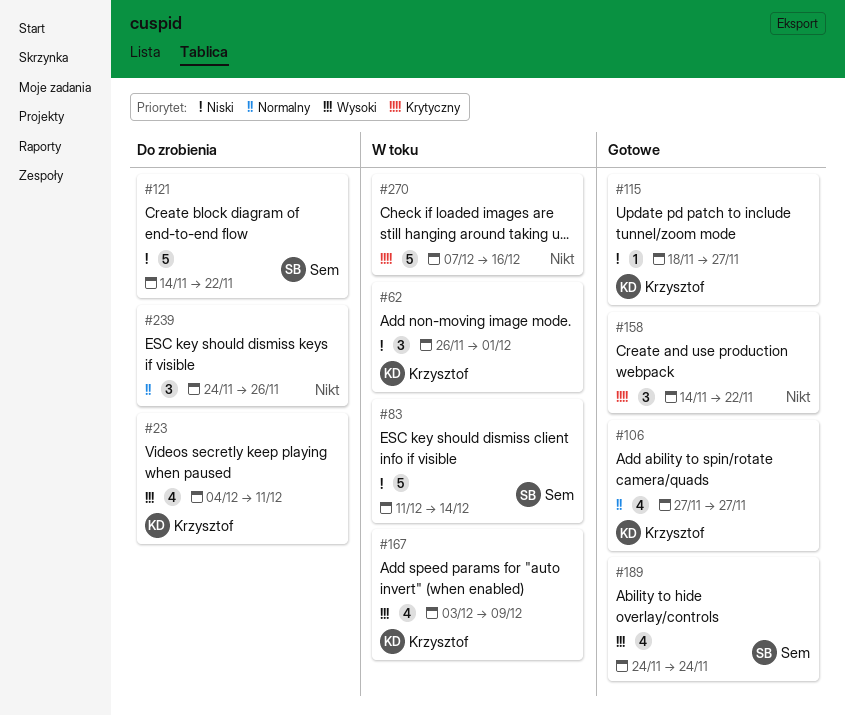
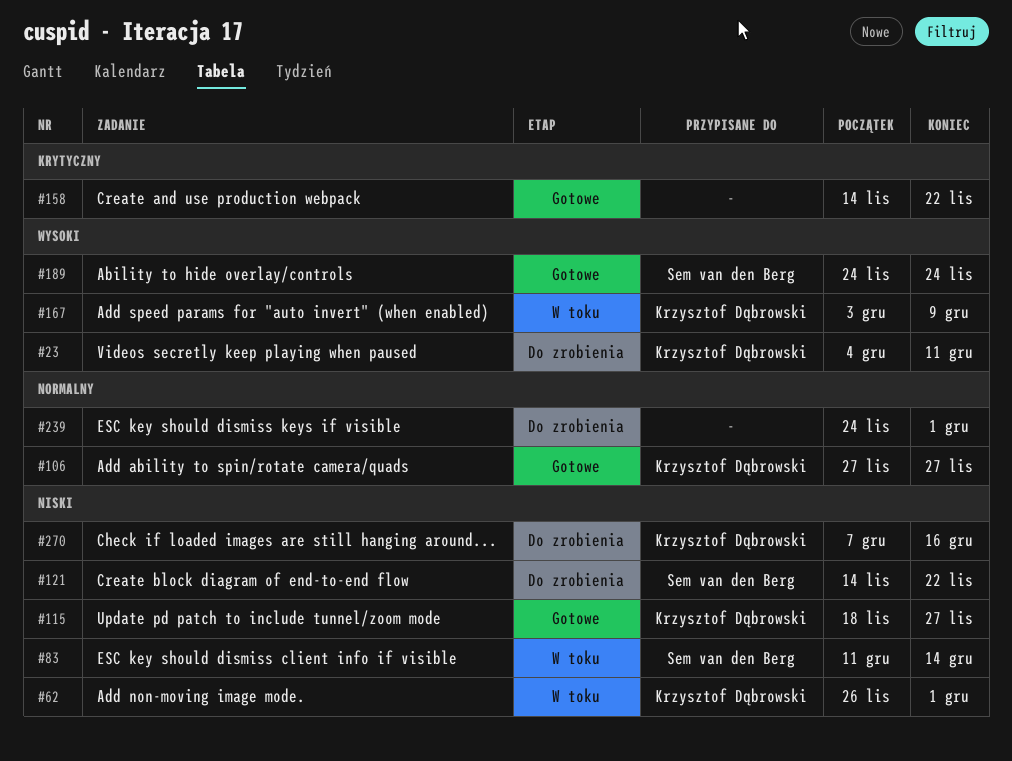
#239, due: Nov 26 -> Dec 1
#270, status: W toku -> Do zrobienia
#270, owner: none -> Krzysztof Dąbrowski
#270, priority: Krytyczny -> Niski

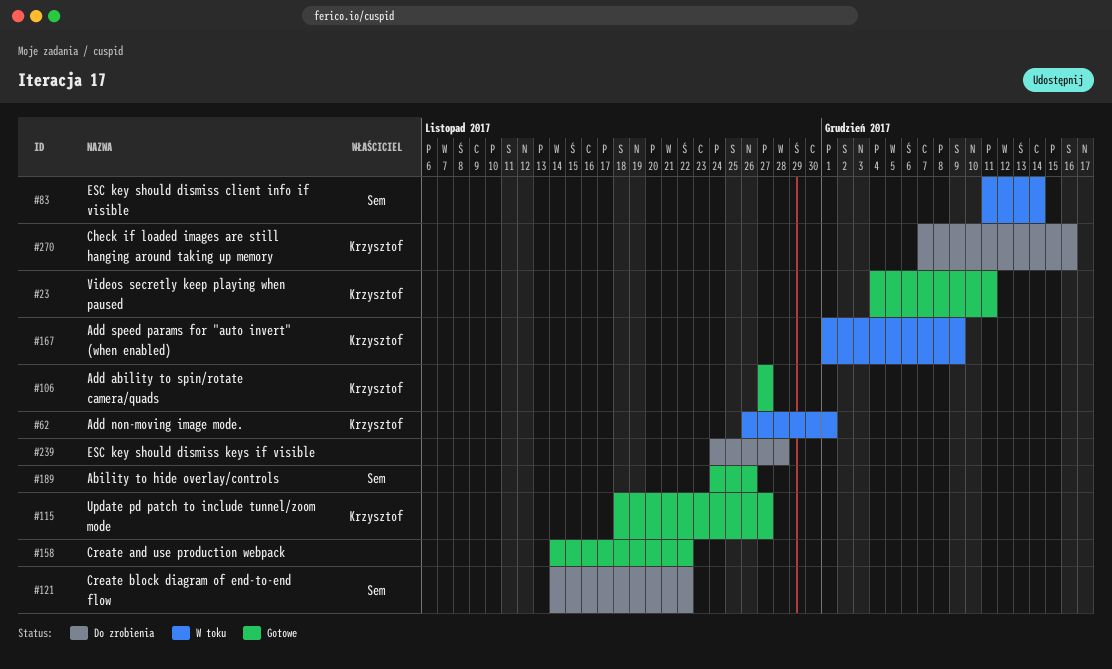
#23, status: Do zrobienia -> Gotowe
#167, start: Dec 3 -> Dec 1
#189, due: Nov 24 -> Nov 26
#239, due: Dec 1 -> Nov 28

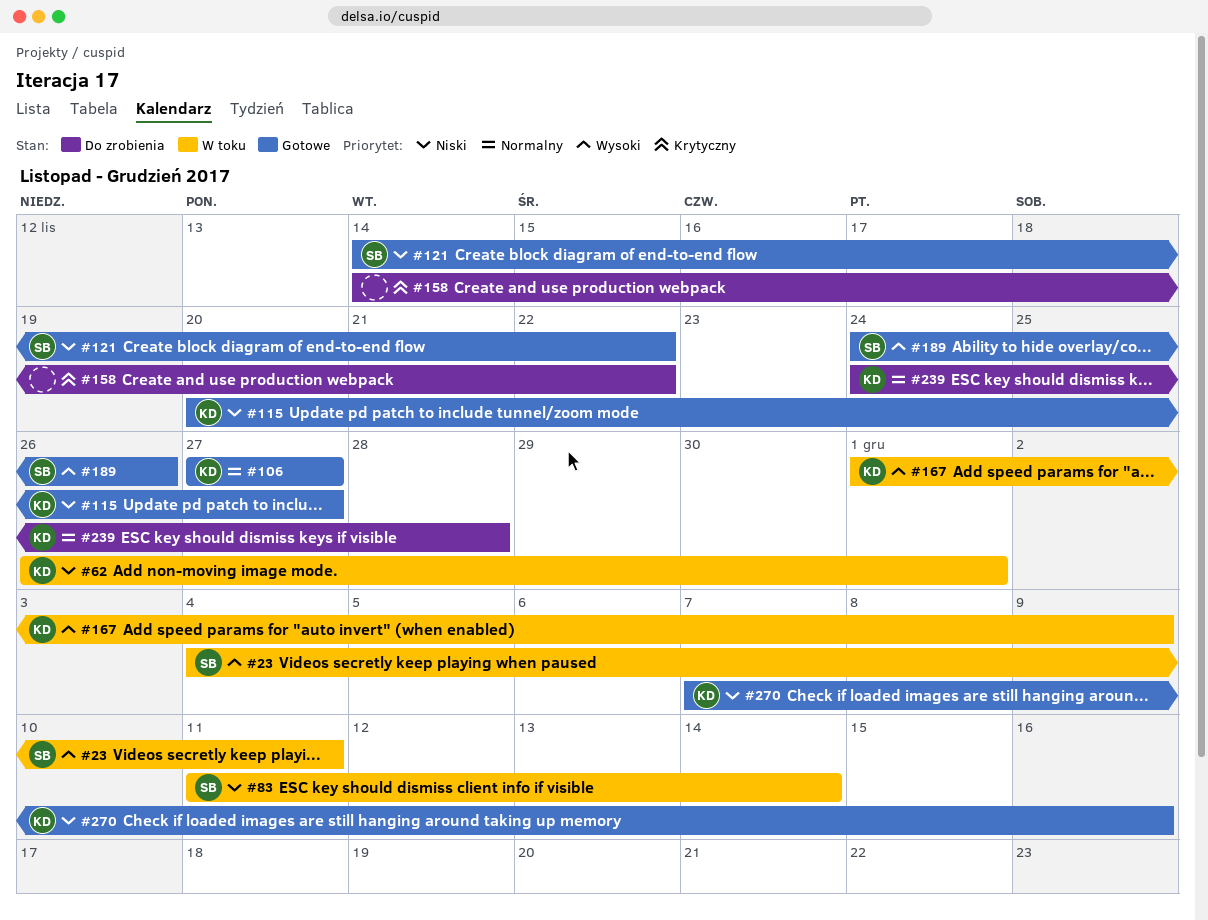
#23, status: Gotowe -> W toku
#23, owner: Krzysztof -> Sem
#115, start: Nov 18 -> Nov 20
#121, status: Do zrobienia -> Gotowe
#158, status: Gotowe -> Do zrobienia
#239, owner: none -> Krzysztof
#270, status: Do zrobienia -> Gotowe

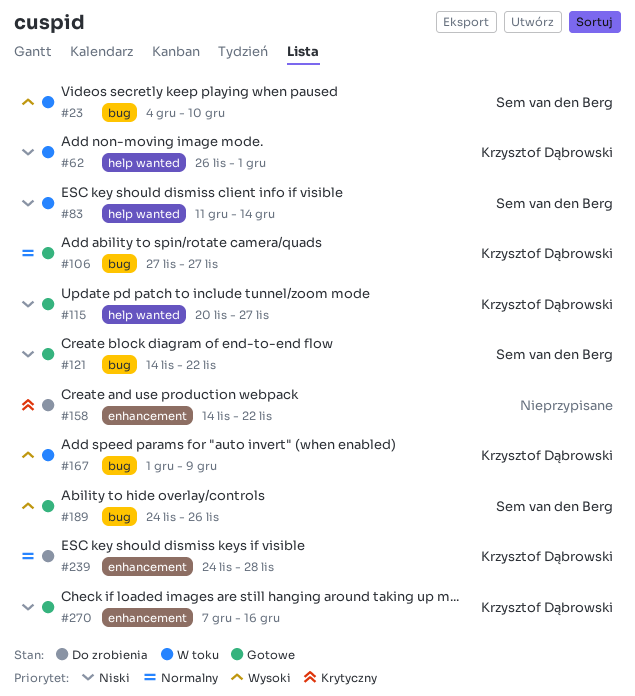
#23, due: Dec 11 -> Dec 10

